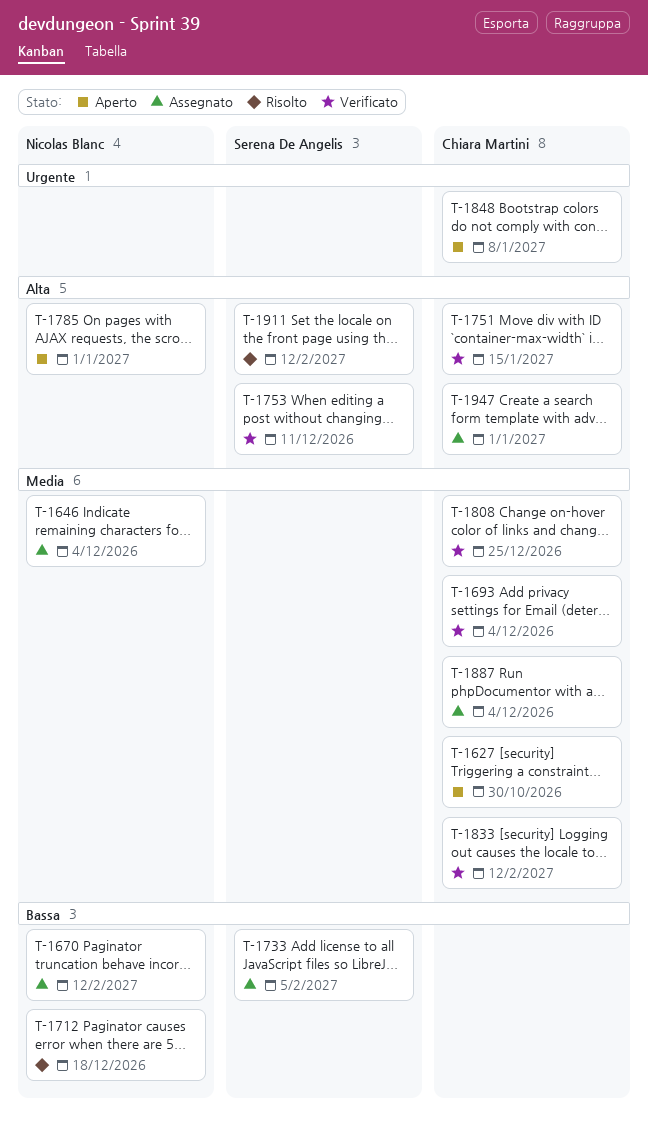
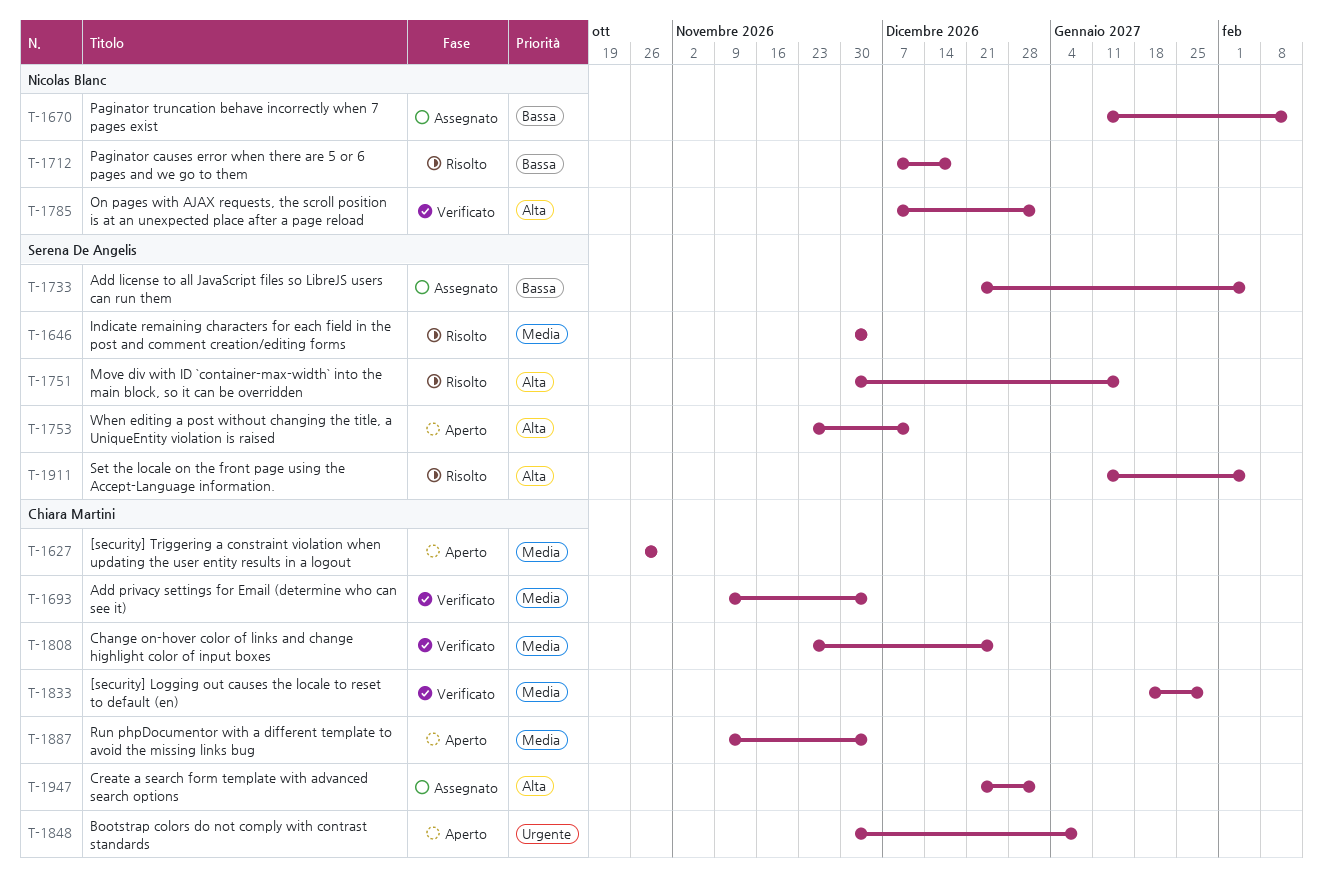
T-1646, status: Assegnato -> Risolto
T-1646, owner: Nicolas Blanc -> Serena De Angelis
T-1751, status: Verificato -> Risolto
T-1751, owner: Chiara Martini -> Serena De Angelis
T-1753, status: Verificato -> Aperto
T-1785, status: Aperto -> Verificato
T-1833, due: Feb 12 -> Jan 29
T-1887, status: Assegnato -> Aperto
T-1911, due: Feb 12 -> Feb 5

